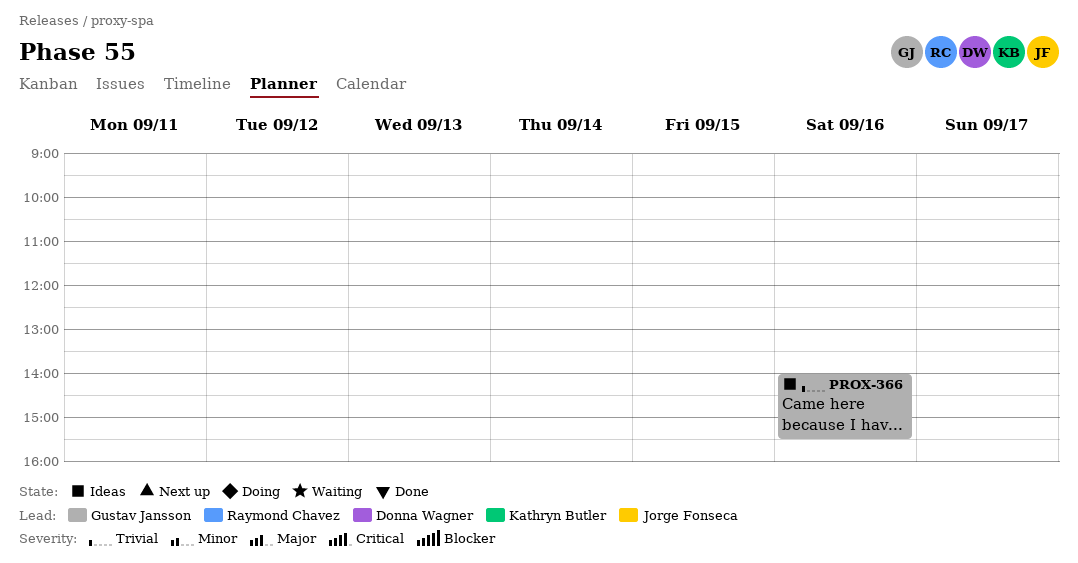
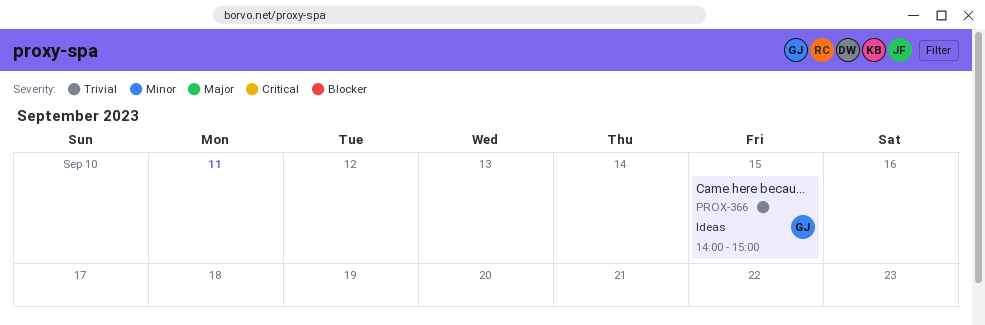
PROX-366, day: Sep 16 -> Sep 15
PROX-366, ends: 15:30 -> 15:00

